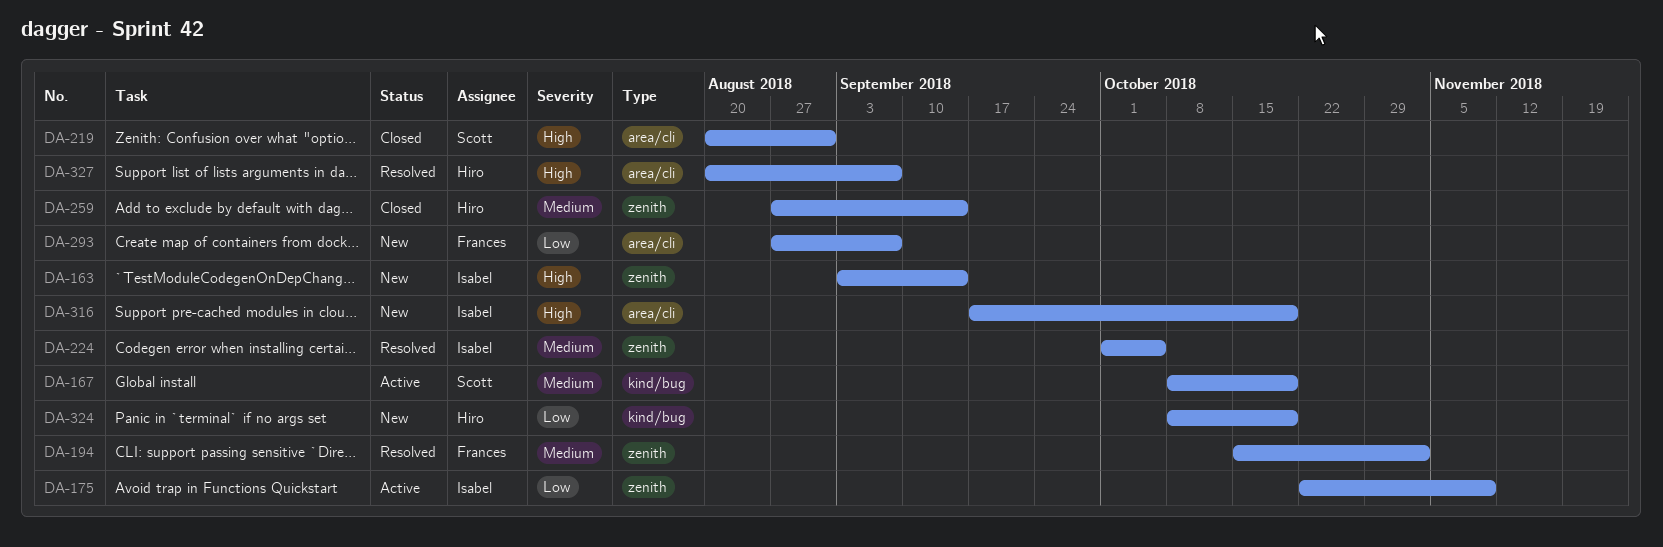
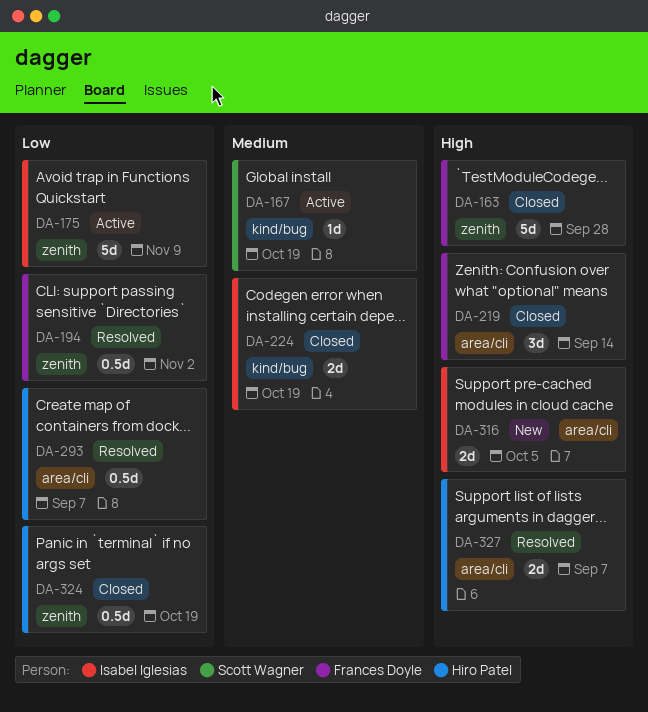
DA-163, status: New -> Closed
DA-163, owner: Isabel Iglesias -> Frances Doyle
DA-163, due: Sep 14 -> Sep 28
DA-194, priority: Medium -> Low
DA-219, owner: Scott Wagner -> Frances Doyle
DA-219, due: Aug 31 -> Sep 14
DA-224, status: Resolved -> Closed
DA-224, label: zenith -> kind/bug
DA-224, due: Oct 5 -> Oct 19
DA-259: present -> none
DA-293, status: New -> Resolved
DA-293, owner: Frances Doyle -> Hiro Patel
DA-316, due: Oct 19 -> Oct 5
DA-324, status: New -> Closed
DA-324, label: kind/bug -> zenith

